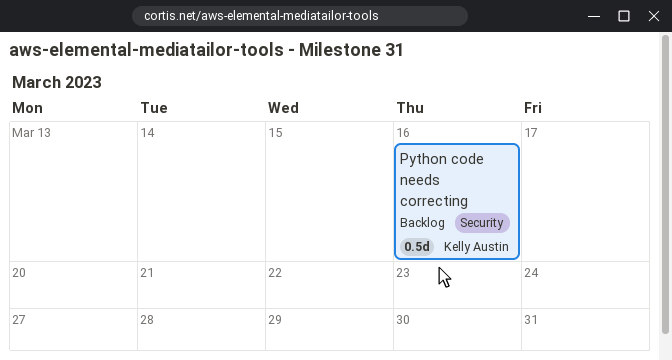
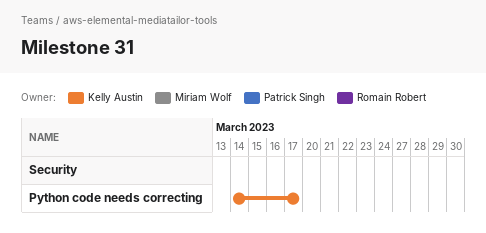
Python code needs correcting, due: Mar 16 -> Mar 17

